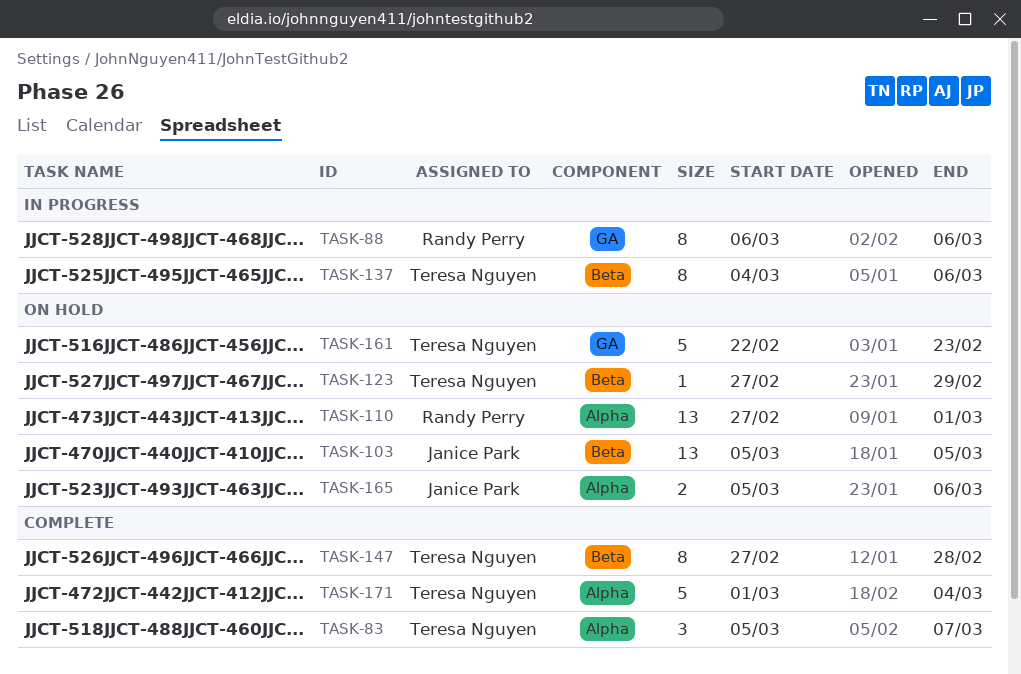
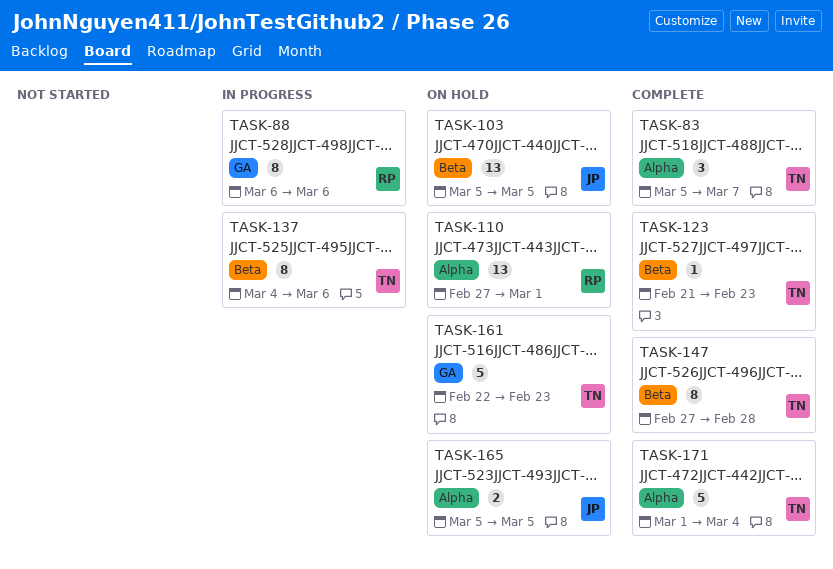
TASK-123, status: On hold -> Complete
TASK-123, start: Feb 27 -> Feb 21
TASK-123, due: Feb 29 -> Feb 23
TASK-165, due: Mar 6 -> Mar 5

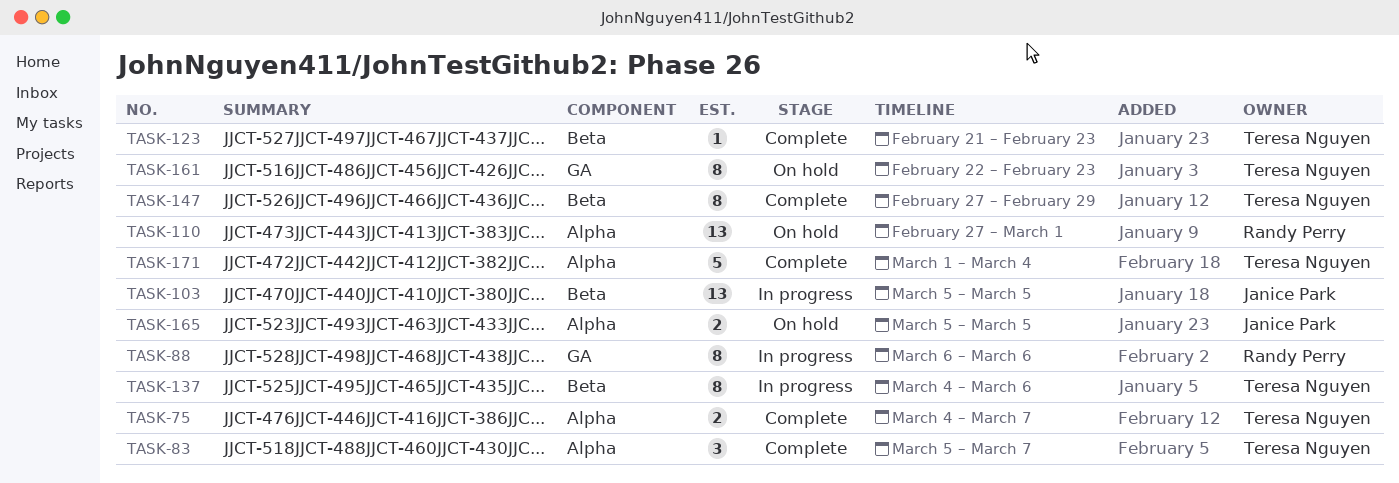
TASK-75: none -> present
TASK-103, status: On hold -> In progress
TASK-147, due: Feb 28 -> Feb 29
TASK-161, estimate: 5 -> 8

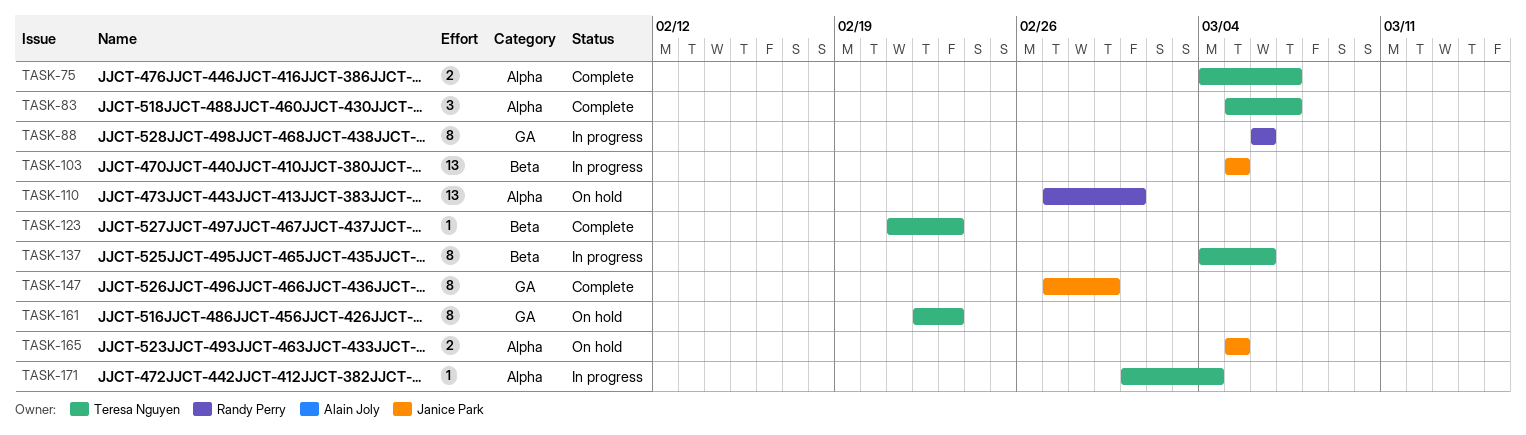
TASK-147, owner: Teresa Nguyen -> Janice Park
TASK-147, label: Beta -> GA
TASK-171, status: Complete -> In progress
TASK-171, estimate: 5 -> 1

